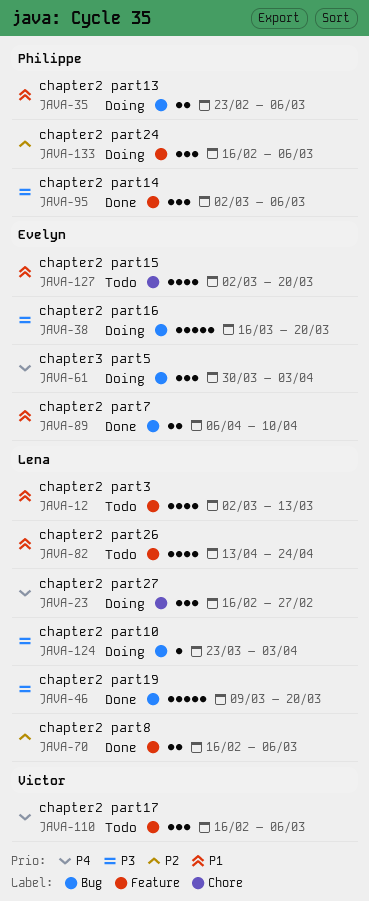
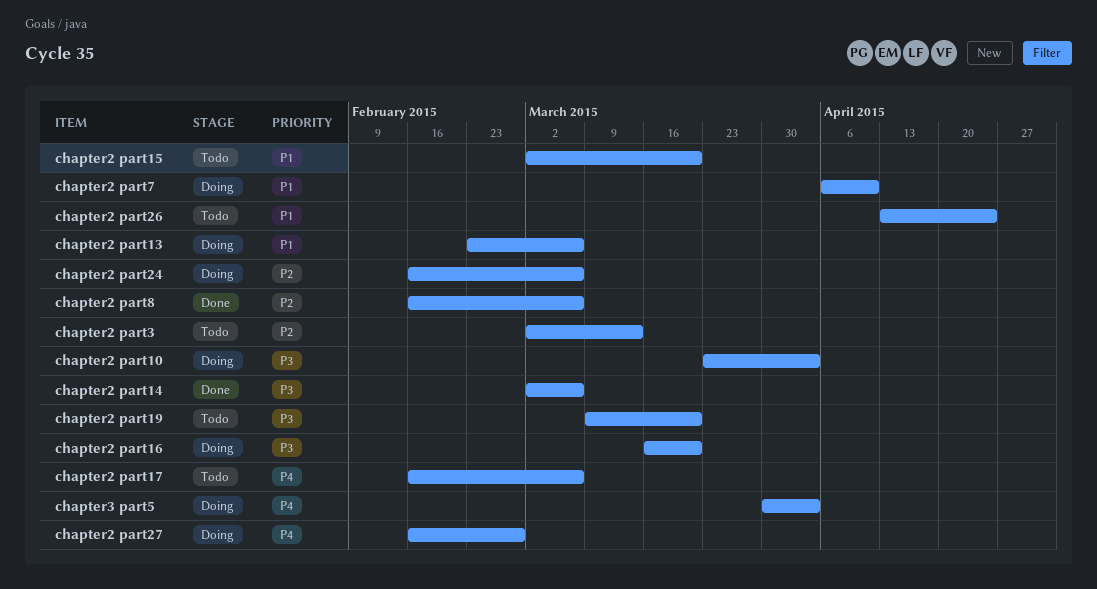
chapter2 part19, status: Done -> Todo
chapter2 part3, priority: P1 -> P2
chapter2 part7, status: Done -> Doing

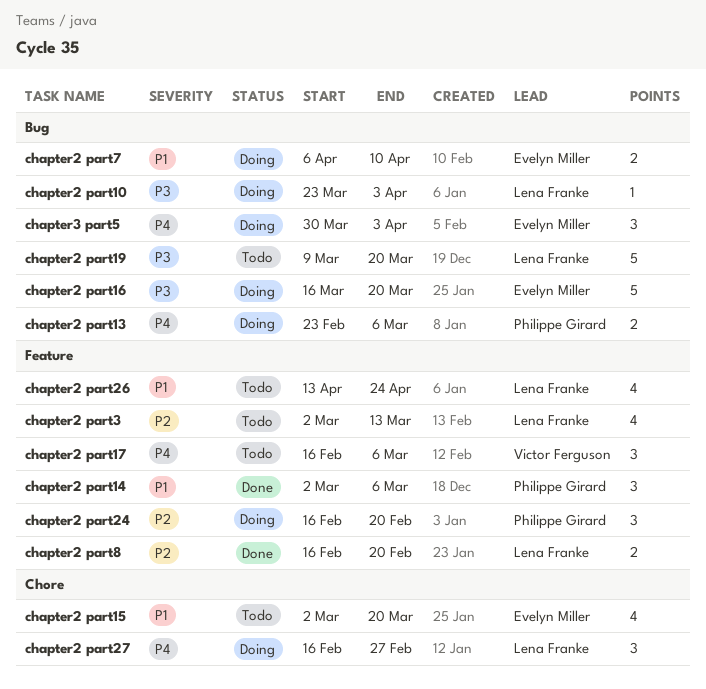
chapter2 part13, priority: P1 -> P4
chapter2 part14, priority: P3 -> P1
chapter2 part24, due: Mar 6 -> Feb 20
chapter2 part8, due: Mar 6 -> Feb 20

